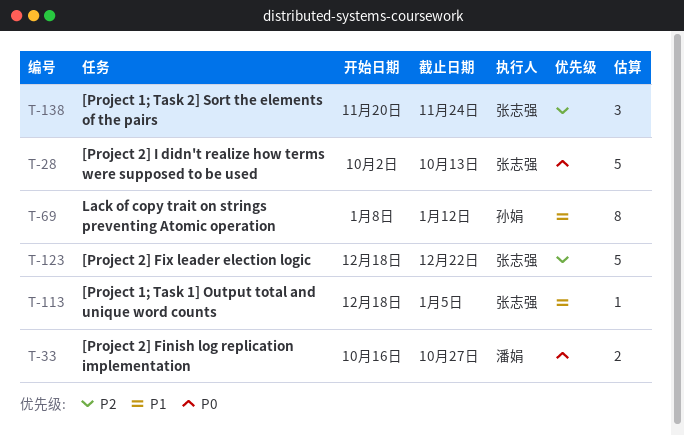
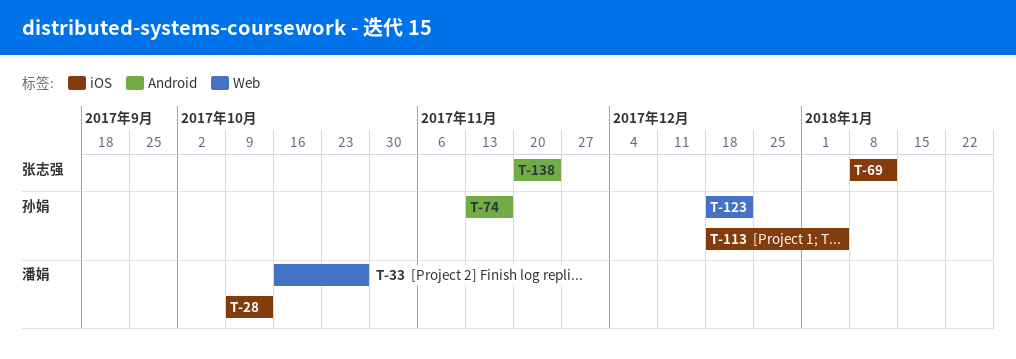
T-28, owner: 张志强 -> 潘娟
T-28, start: Oct 2 -> Oct 9
T-69, owner: 孙娟 -> 张志强
T-74: none -> present
T-113, owner: 张志强 -> 孙娟
T-123, owner: 张志强 -> 孙娟

